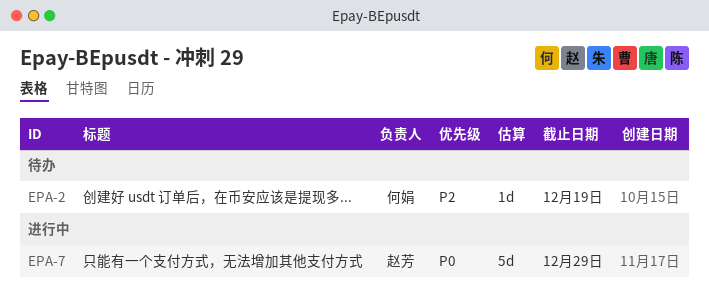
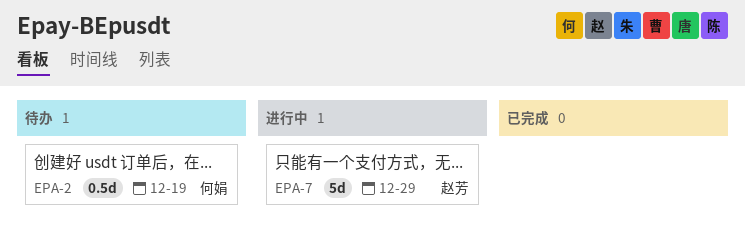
EPA-2, estimate: 1d -> 0.5d

